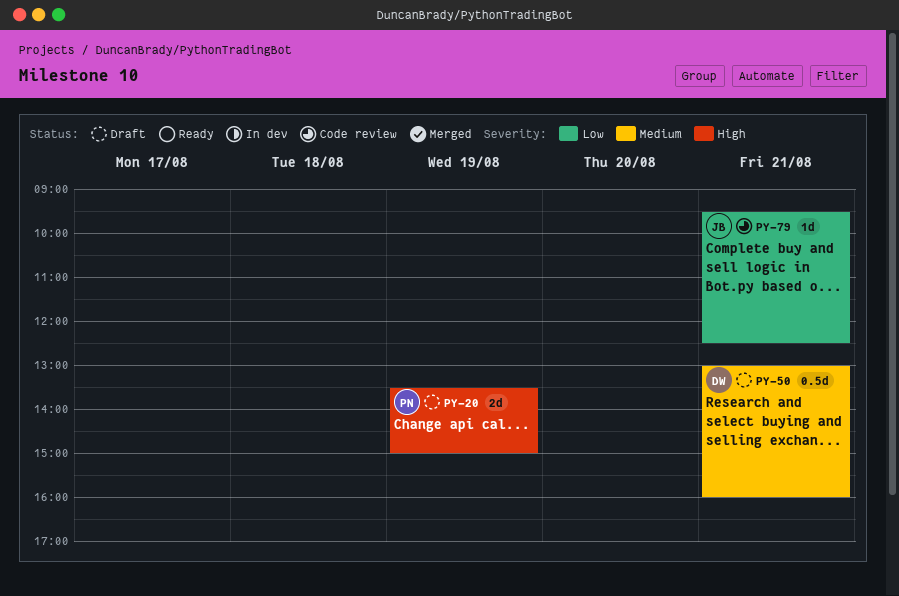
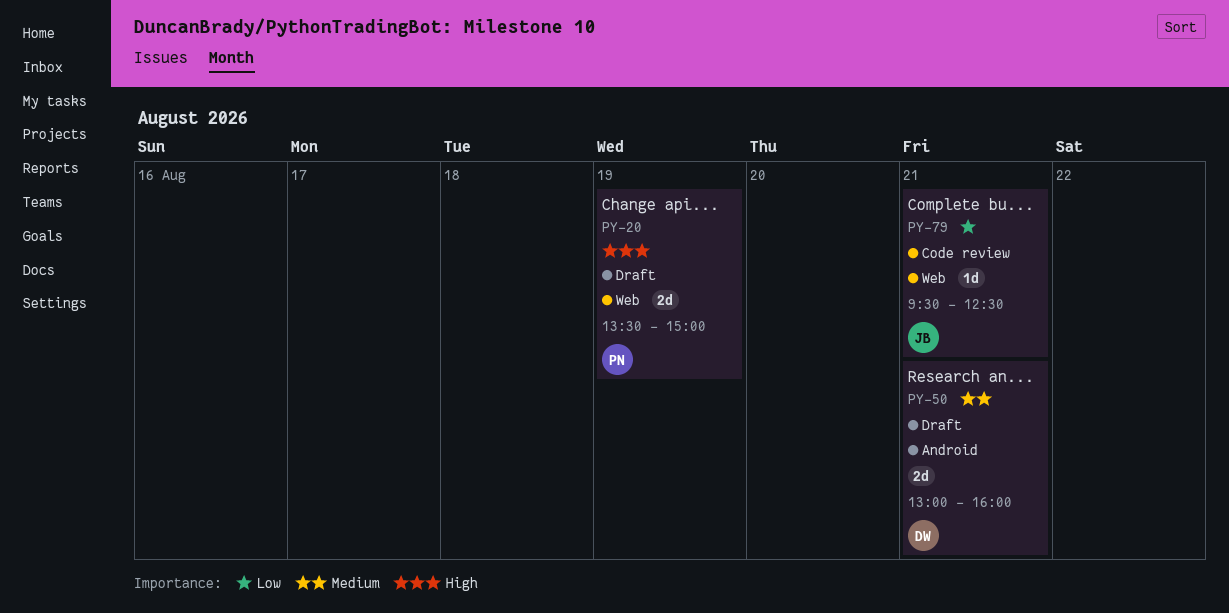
PY-50, estimate: 0.5d -> 2d

